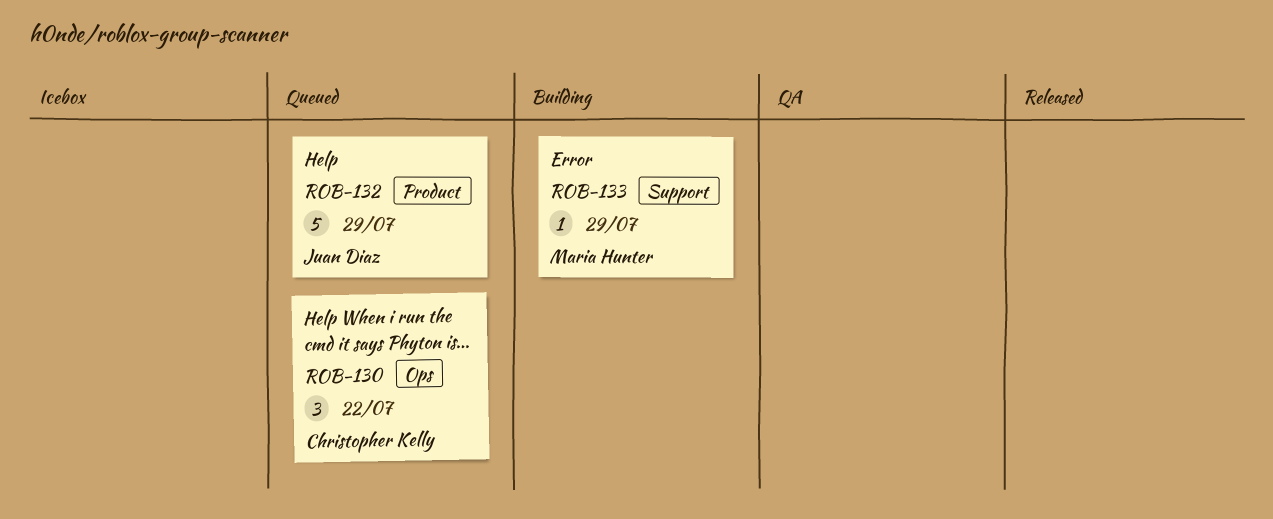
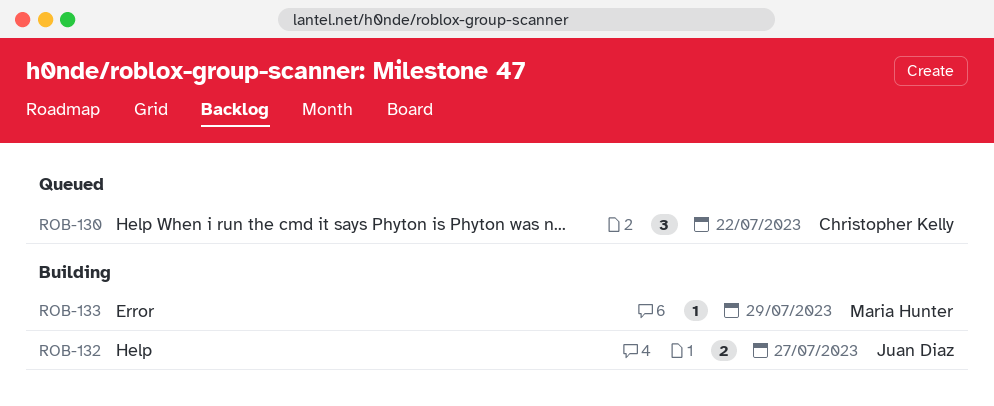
ROB-132, status: Queued -> Building
ROB-132, estimate: 5 -> 2
ROB-132, due: Jul 29 -> Jul 27

